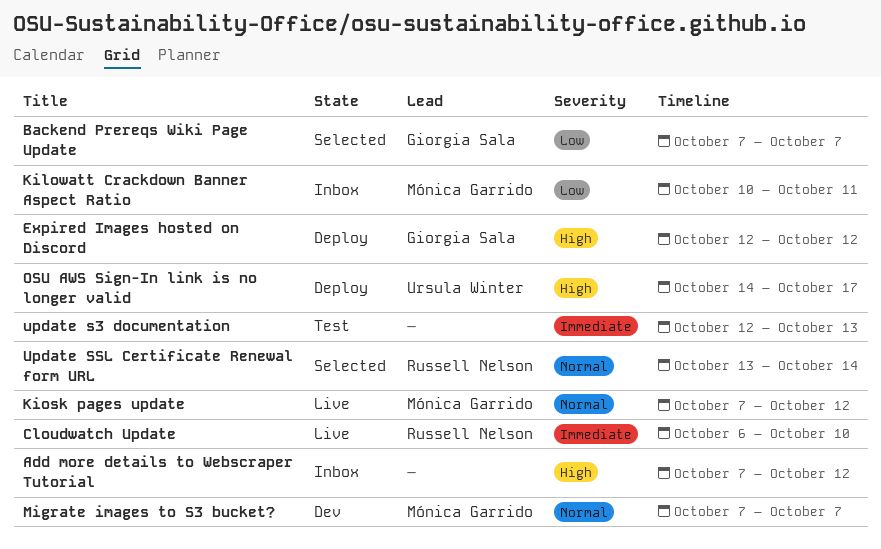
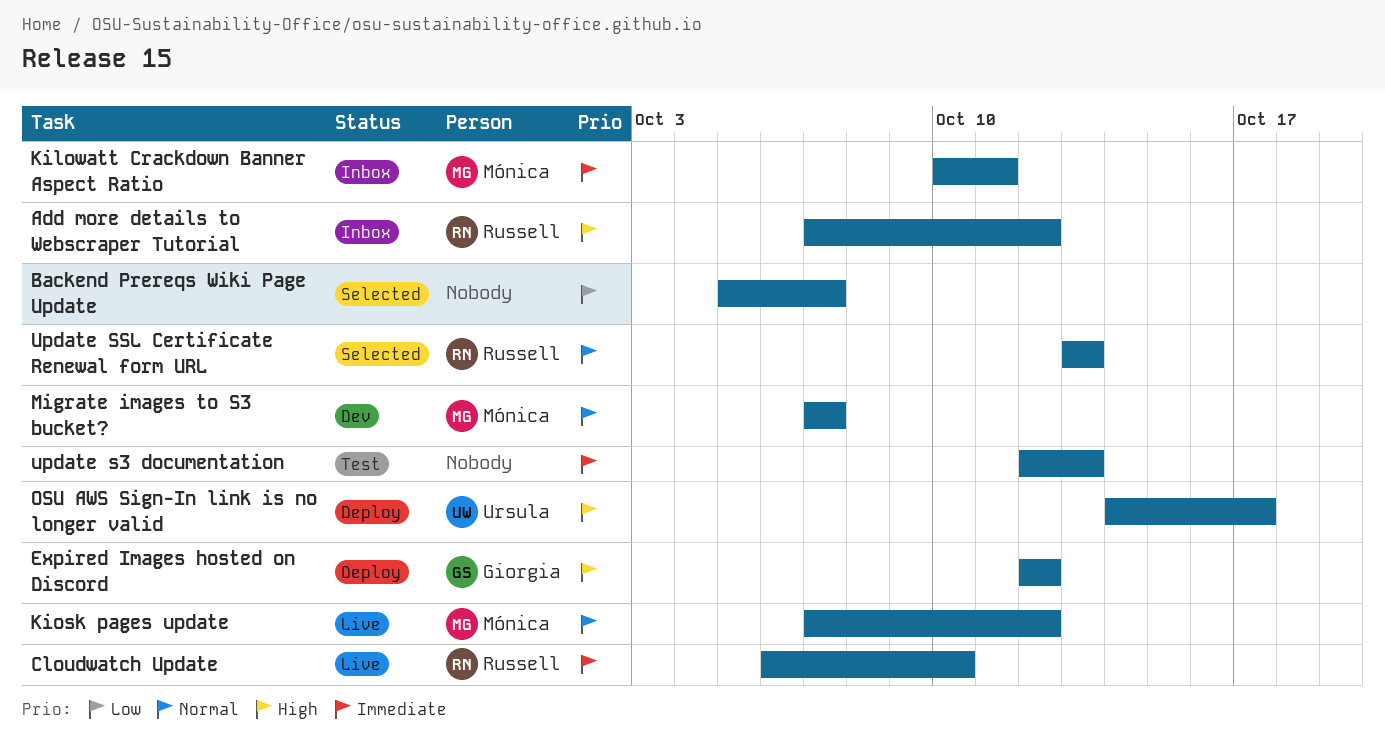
Add more details to Webscraper Tutorial, owner: none -> Russell Nelson
Backend Prereqs Wiki Page Update, owner: Giorgia Sala -> none
Backend Prereqs Wiki Page Update, start: Oct 7 -> Oct 5
Kilowatt Crackdown Banner Aspect Ratio, priority: Low -> Immediate
Update SSL Certificate Renewal form URL, due: Oct 14 -> Oct 13

